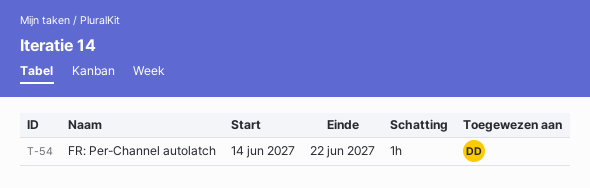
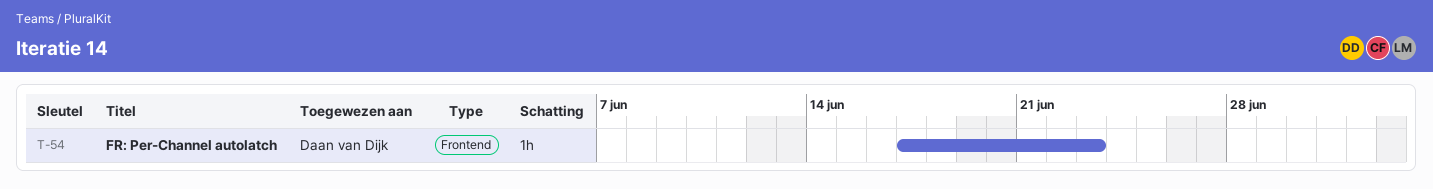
T-54, start: Jun 14 -> Jun 17
T-54, due: Jun 22 -> Jun 23

